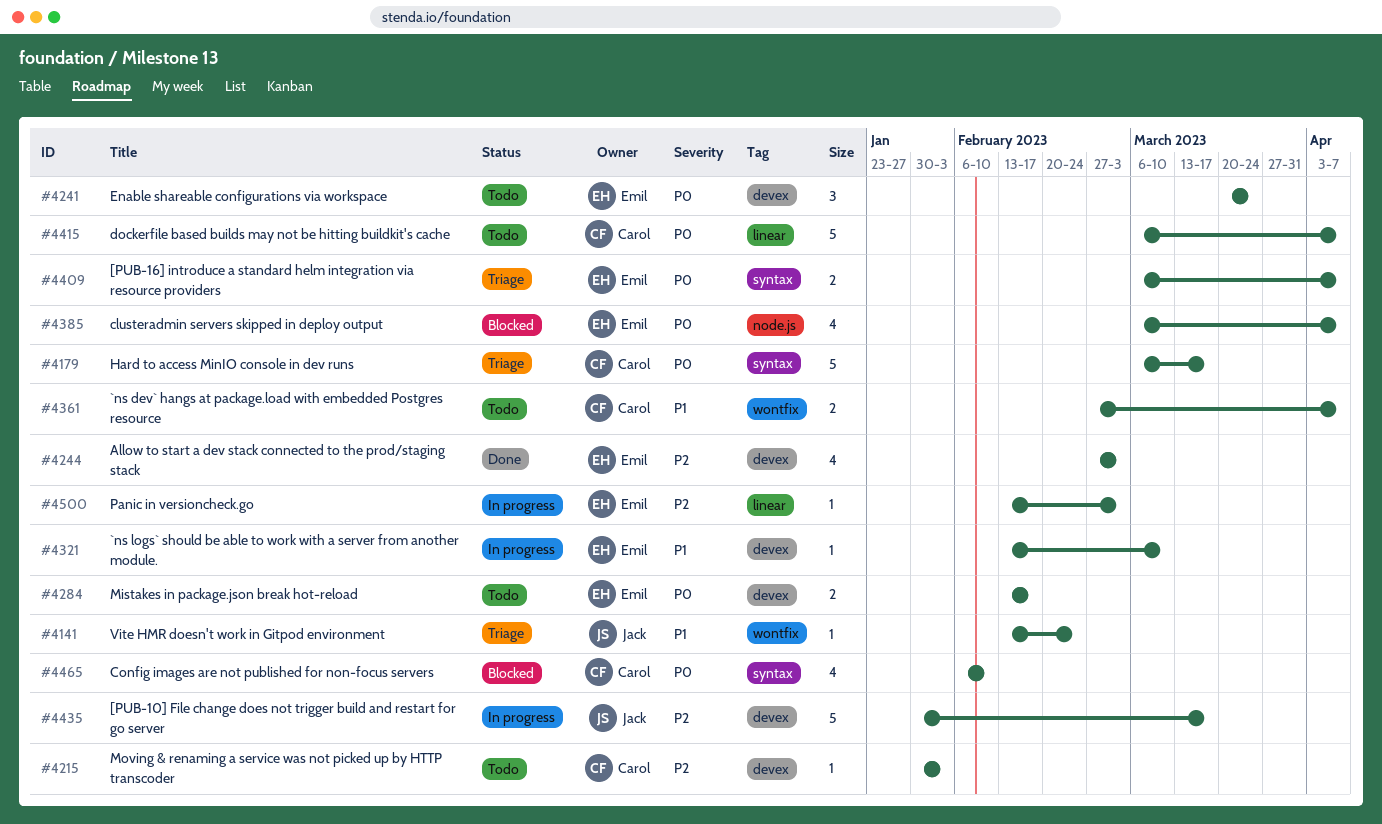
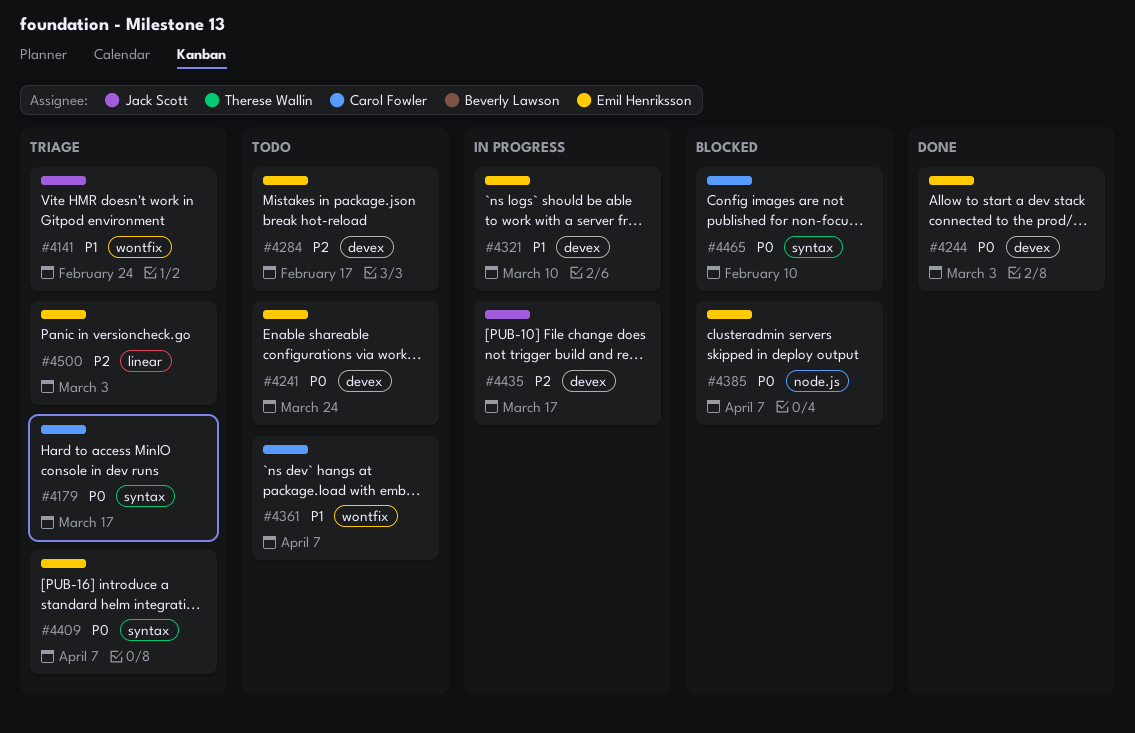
#4215: present -> none
#4244, priority: P2 -> P0
#4284, priority: P0 -> P2
#4415: present -> none
#4500, status: In progress -> Triage

